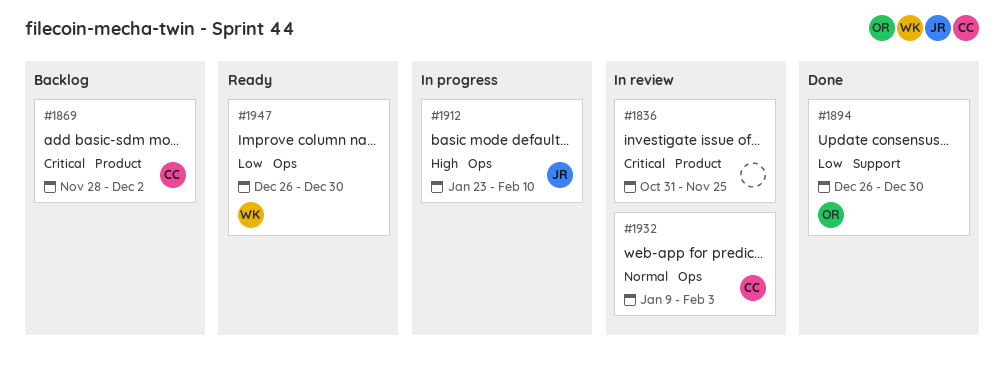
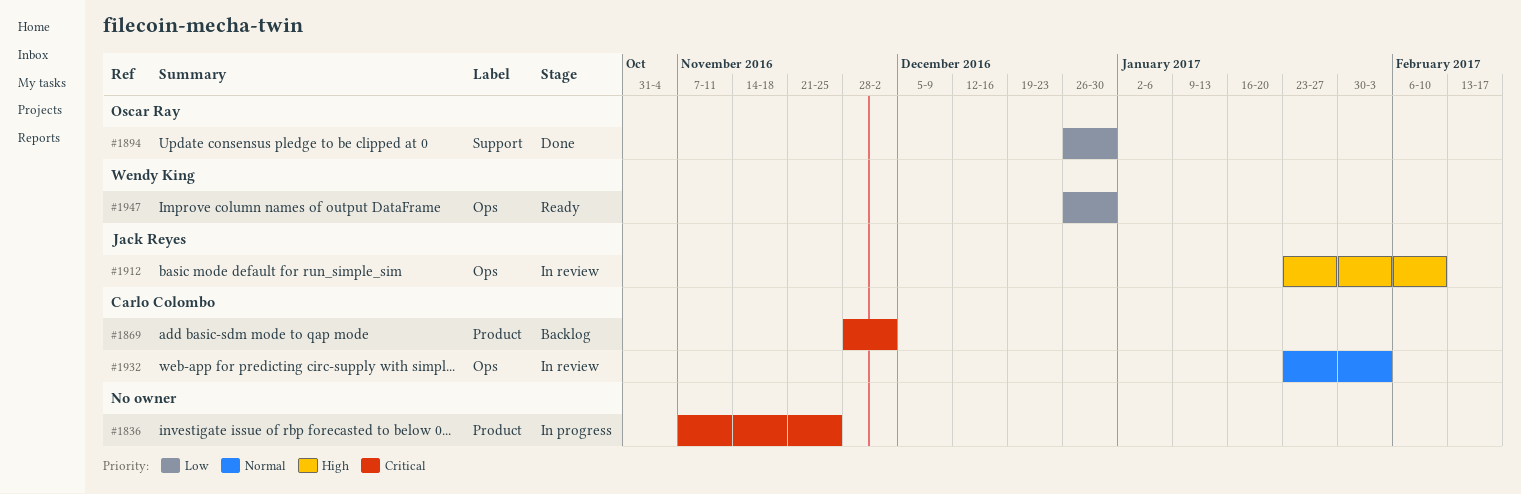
#1836, status: In review -> In progress
#1836, start: Oct 31 -> Nov 7
#1912, status: In progress -> In review
#1932, start: Jan 9 -> Jan 23

